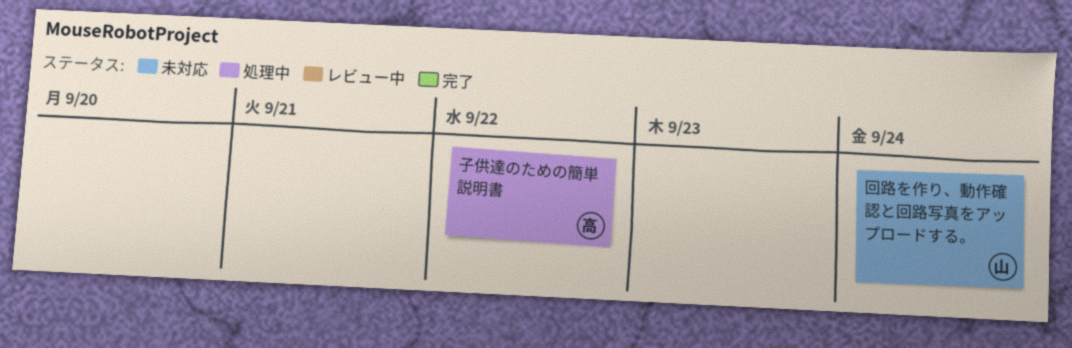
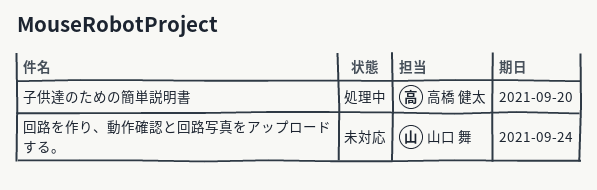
子供達のための簡単説明書, due: Sep 22 -> Sep 20

